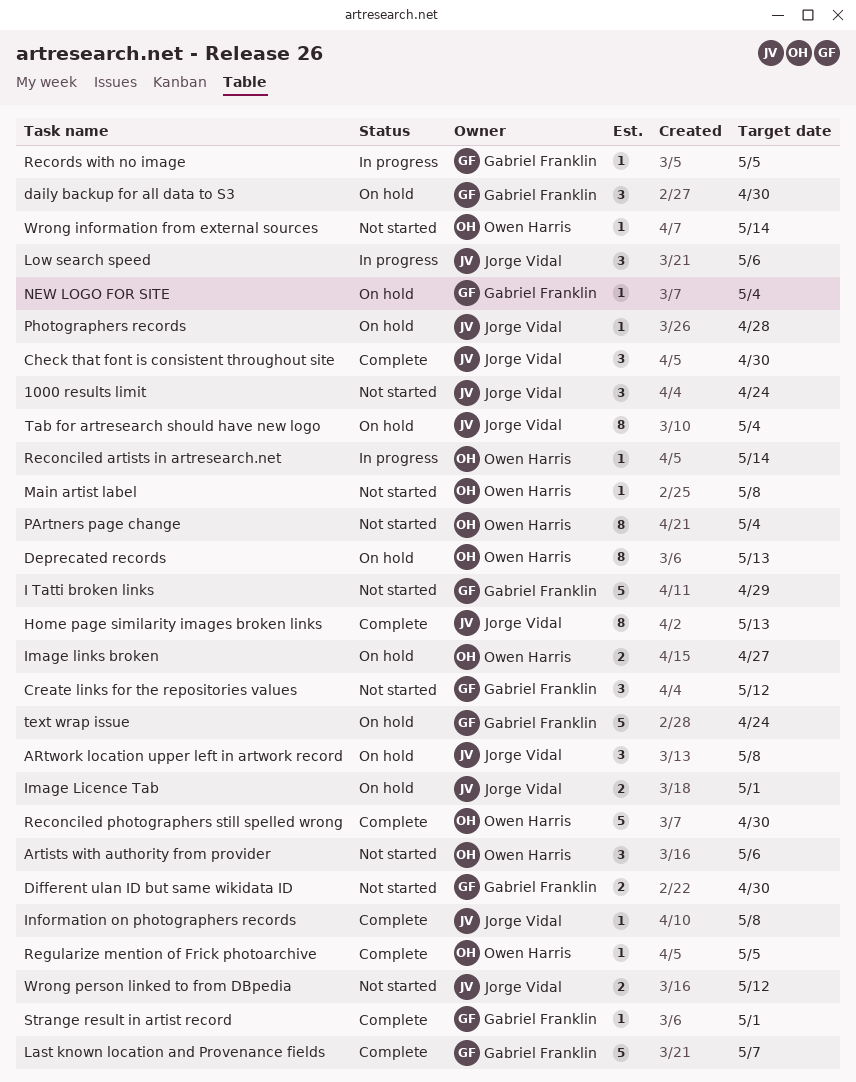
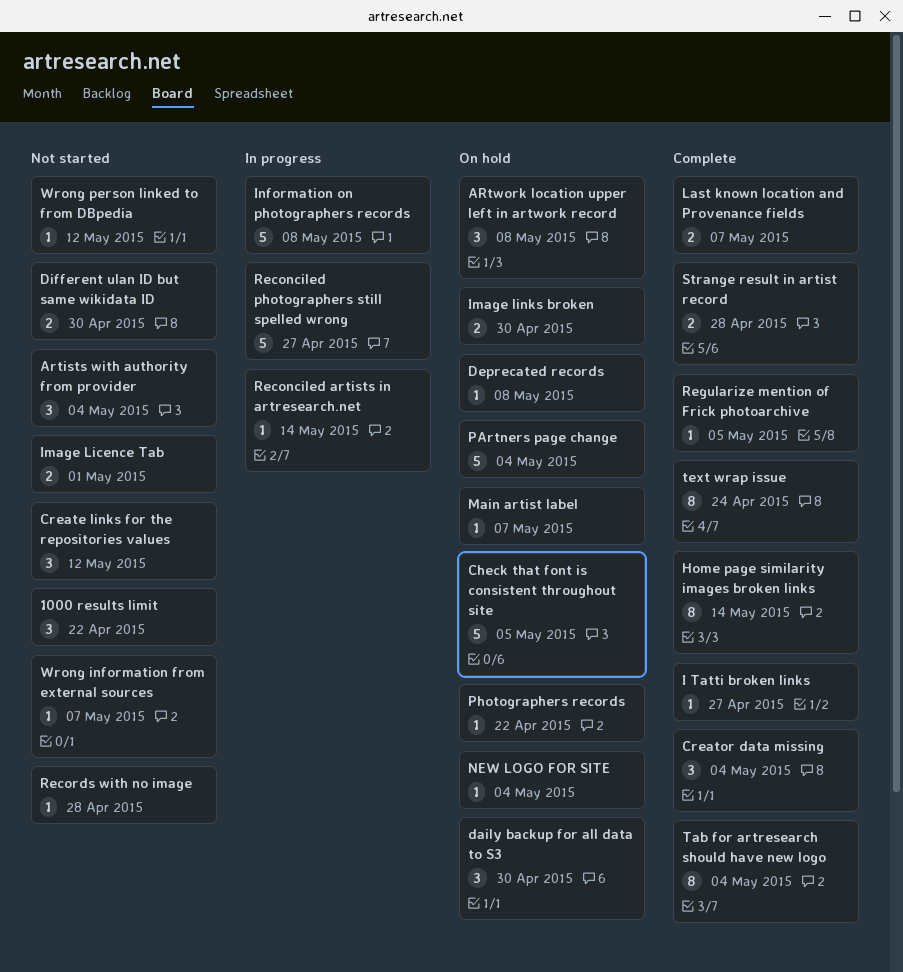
1000 results limit, due: Apr 24 -> Apr 22
Artists with authority from provider, due: May 6 -> May 4
Check that font is consistent throughout site, status: Complete -> On hold
Check that font is consistent throughout site, estimate: 3 -> 5
Check that font is consistent throughout site, due: Apr 30 -> May 5
Creator data missing: none -> present
Deprecated records, estimate: 8 -> 1
Deprecated records, due: May 13 -> May 8
Home page similarity images broken links, due: May 13 -> May 14
I Tatti broken links, status: Not started -> Complete
I Tatti broken links, estimate: 5 -> 1
I Tatti broken links, due: Apr 29 -> Apr 27
Image Licence Tab, status: On hold -> Not started
Image links broken, due: Apr 27 -> Apr 30
Information on photographers records, status: Complete -> In progress
Information on photographers records, estimate: 1 -> 5
Last known location and Provenance fields, estimate: 5 -> 2
Low search speed: present -> none
Main artist label, status: Not started -> On hold
Main artist label, due: May 8 -> May 7
PArtners page change, status: Not started -> On hold
PArtners page change, estimate: 8 -> 5
Photographers records, due: Apr 28 -> Apr 22
Reconciled photographers still spelled wrong, status: Complete -> In progress
Reconciled photographers still spelled wrong, due: Apr 30 -> Apr 27
Records with no image, status: In progress -> Not started
Records with no image, due: May 5 -> Apr 28
Strange result in artist record, estimate: 1 -> 2
Strange result in artist record, due: May 1 -> Apr 28
Tab for artresearch should have new logo, status: On hold -> Complete
text wrap issue, status: On hold -> Complete
text wrap issue, estimate: 5 -> 8
Wrong information from external sources, due: May 14 -> May 7
Wrong person linked to from DBpedia, estimate: 2 -> 1

